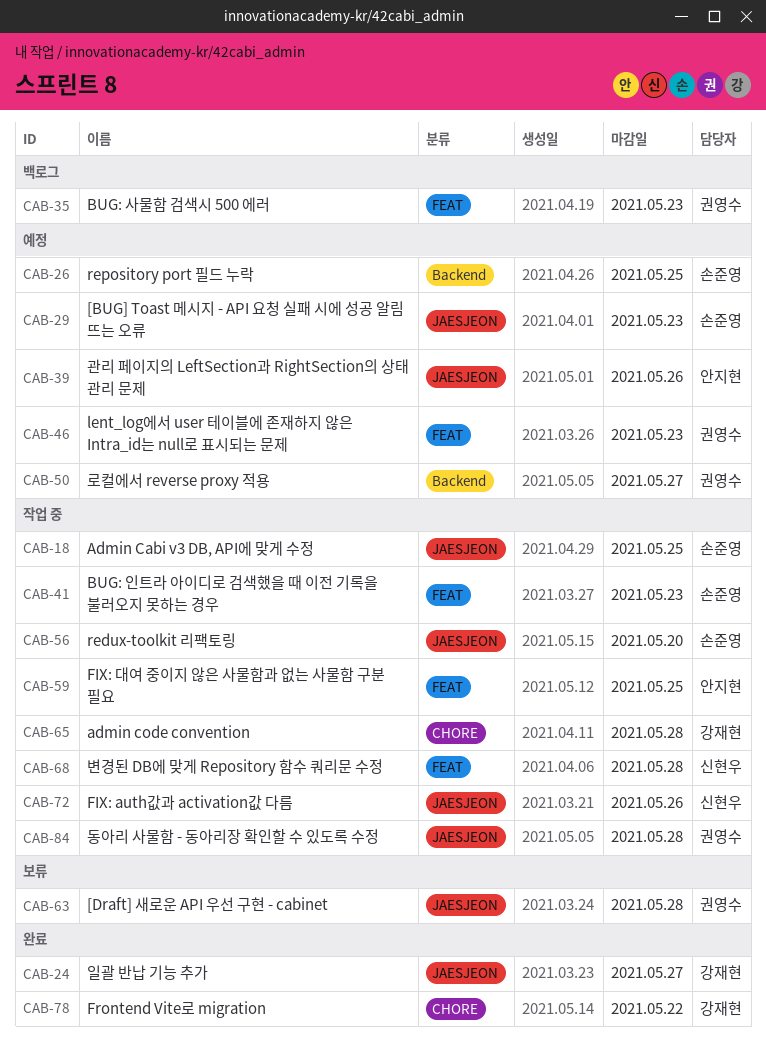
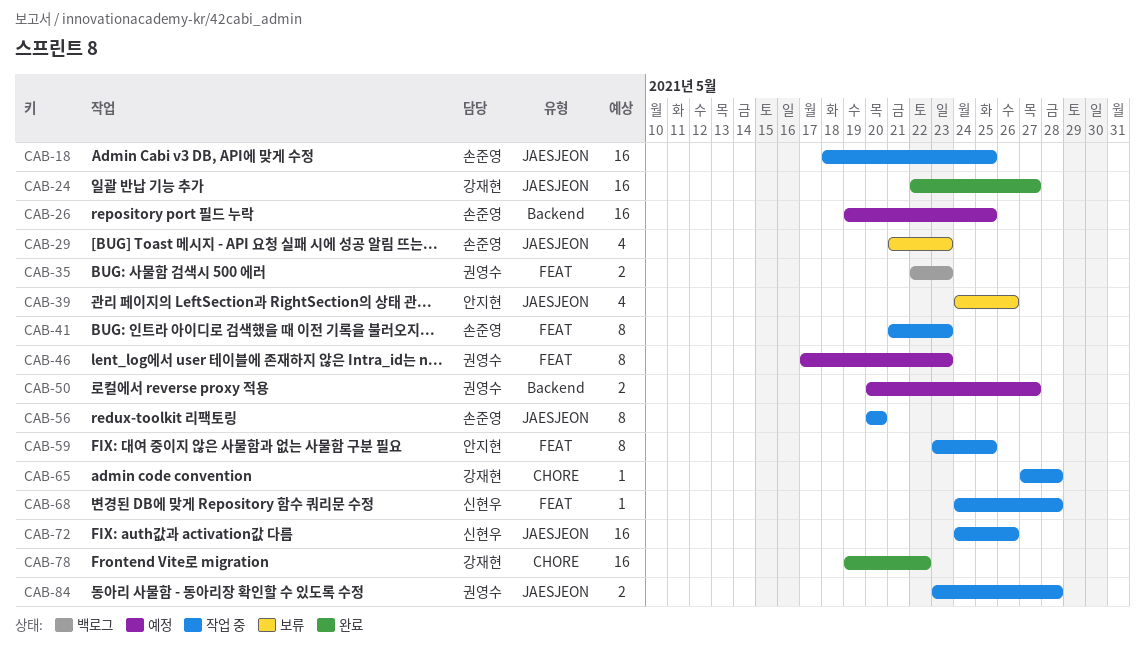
CAB-29, status: 예정 -> 보류
CAB-39, status: 예정 -> 보류
CAB-63: present -> none

